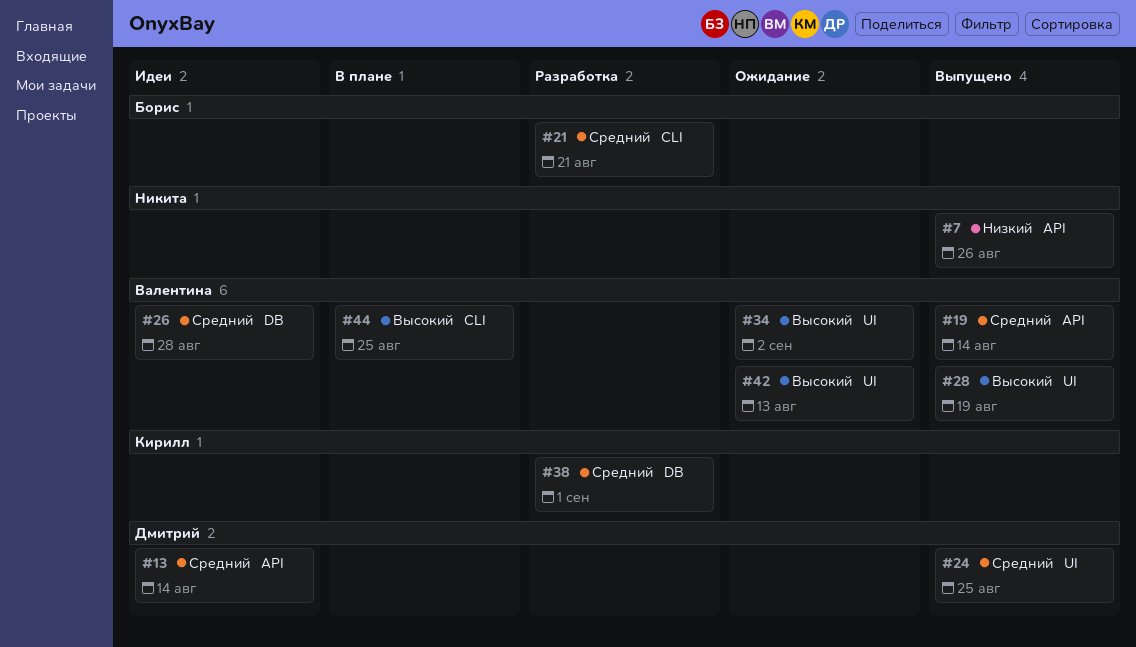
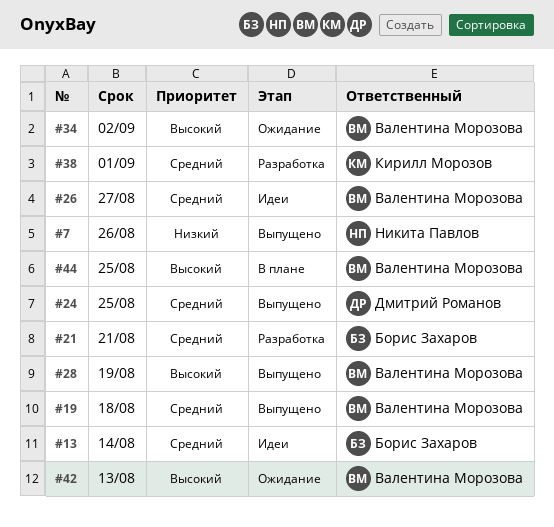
#13, owner: Дмитрий Романов -> Борис Захаров
#19, due: Aug 14 -> Aug 18
#26, due: Aug 28 -> Aug 27

